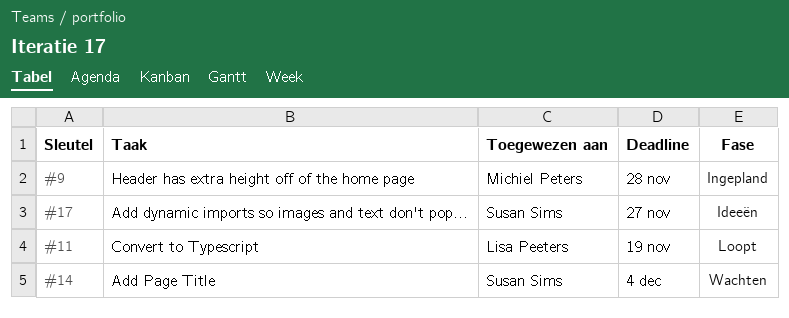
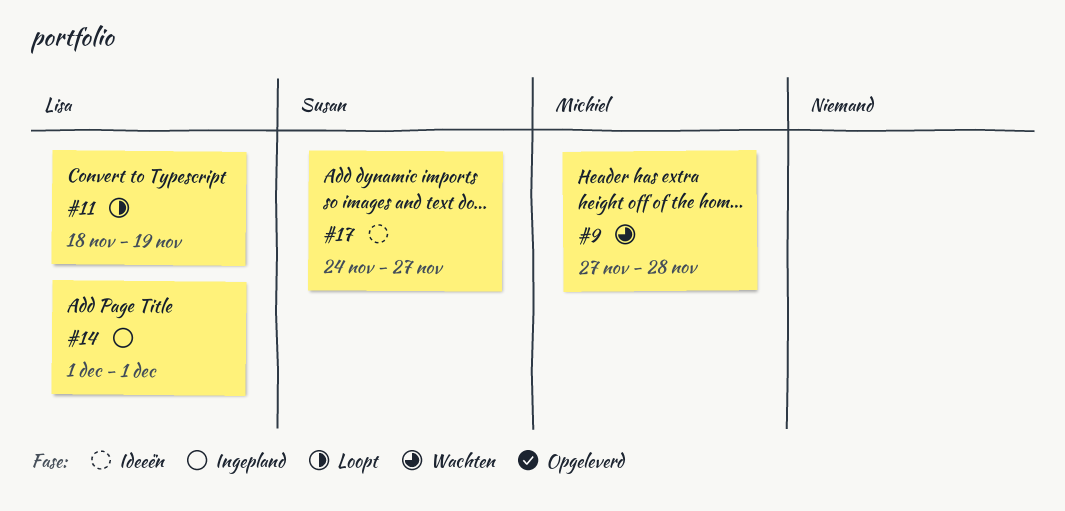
#9, status: Ingepland -> Wachten
#14, status: Wachten -> Ingepland
#14, owner: Susan Sims -> Lisa Peeters
#14, due: Dec 4 -> Dec 1

